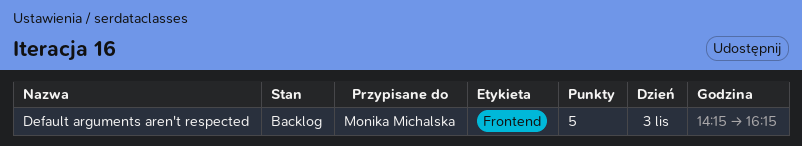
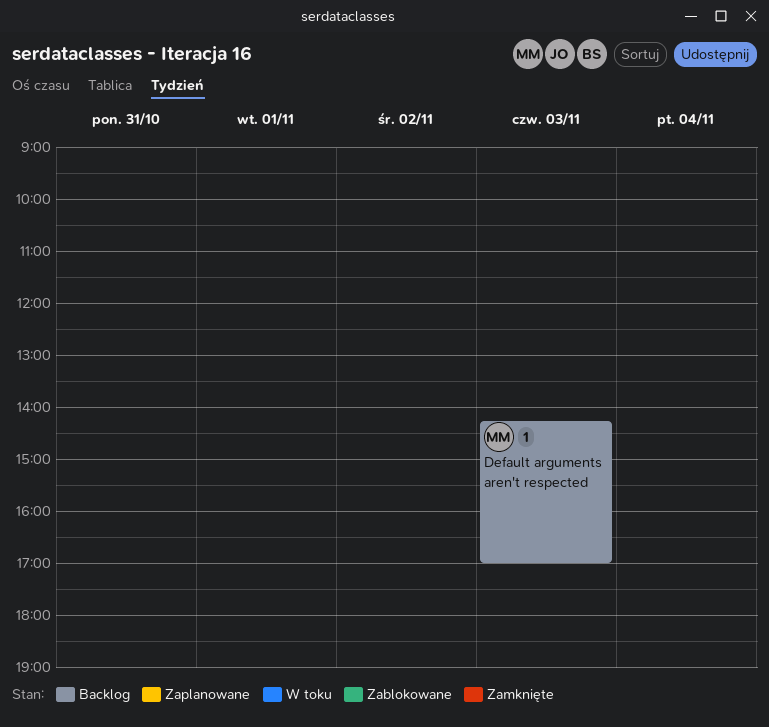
Default arguments aren't respected, estimate: 5 -> 1
Default arguments aren't respected, ends: 16:15 -> 17:00

